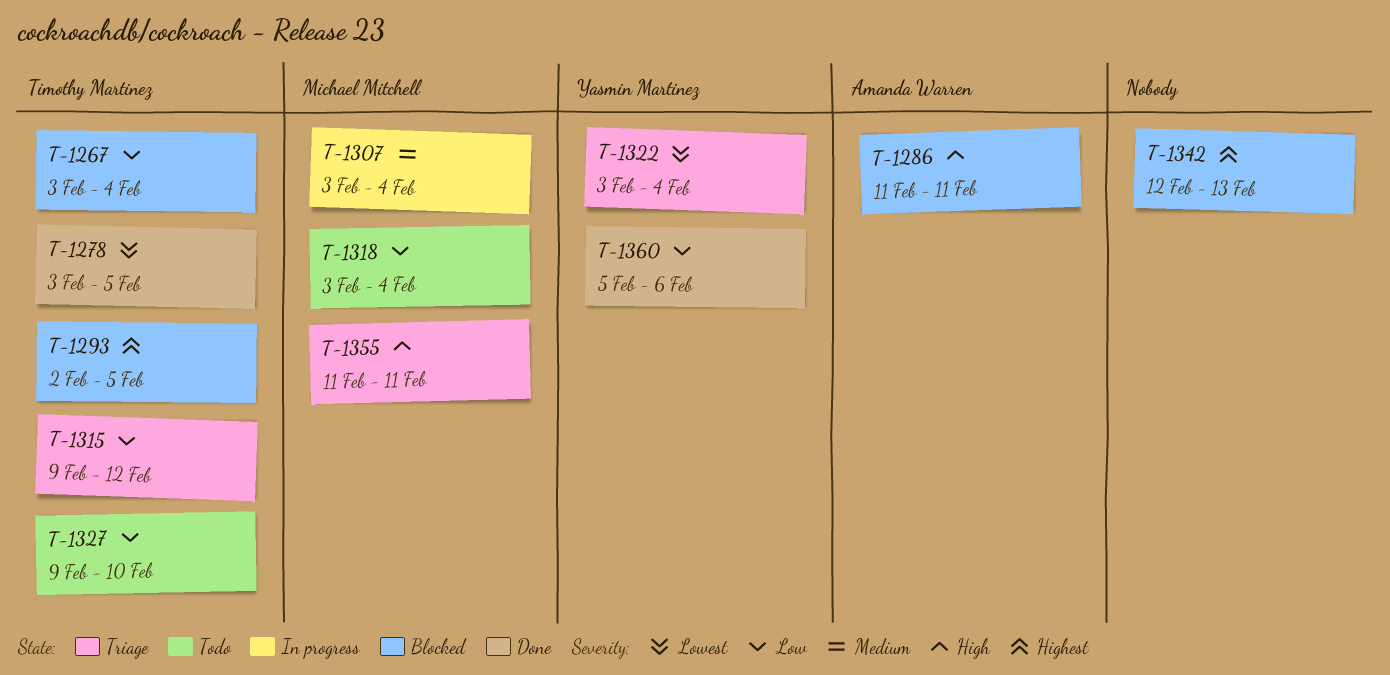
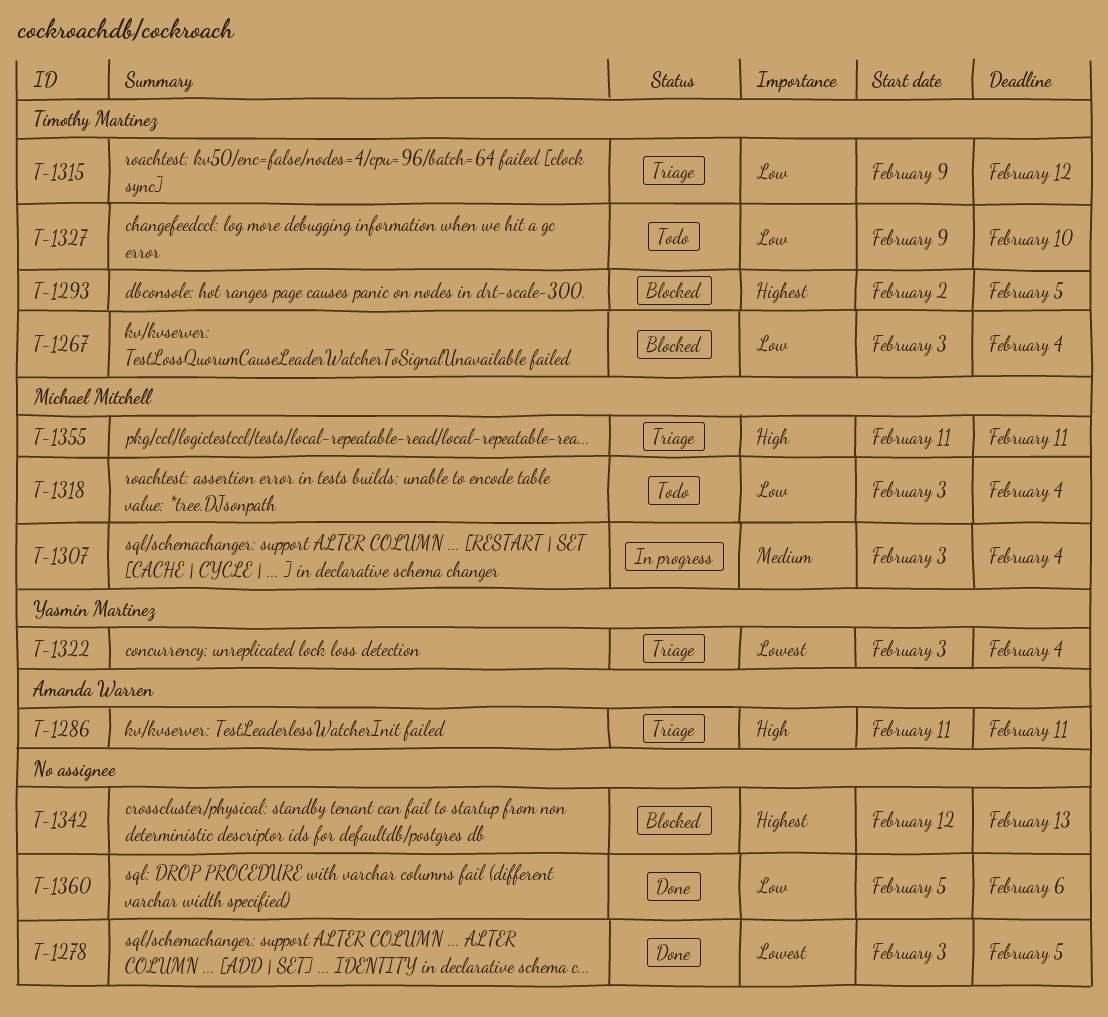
T-1278, owner: Timothy Martinez -> none
T-1286, status: Blocked -> Triage
T-1360, owner: Yasmin Martinez -> none

